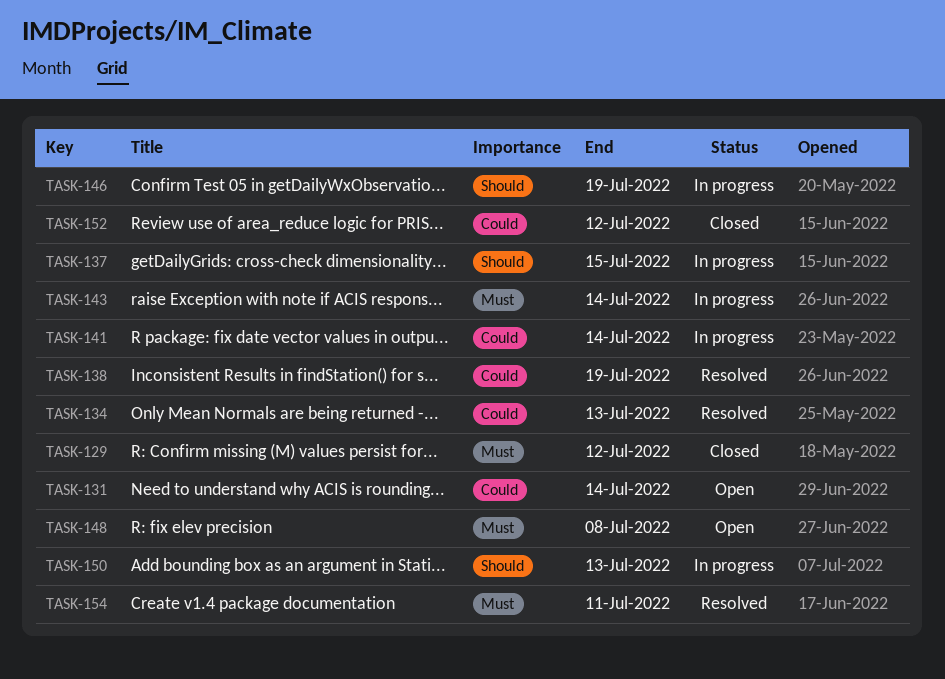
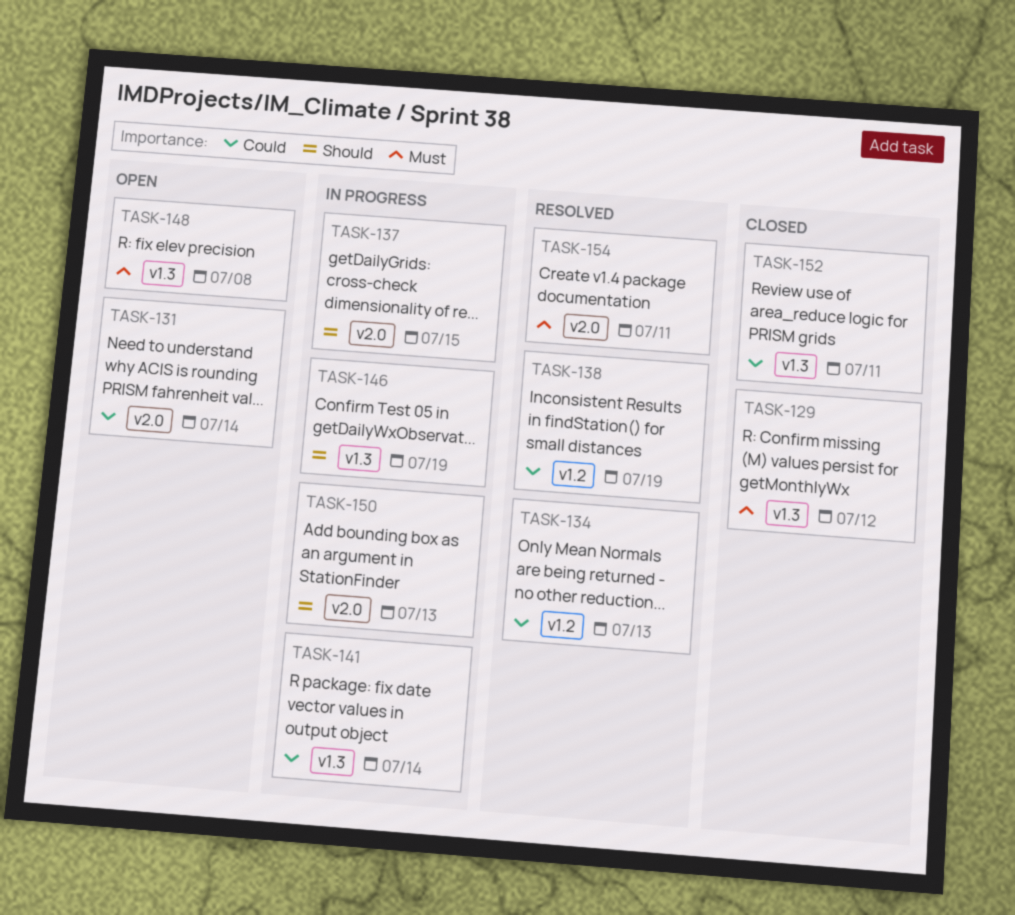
TASK-143: present -> none
TASK-152, due: Jul 12 -> Jul 11

